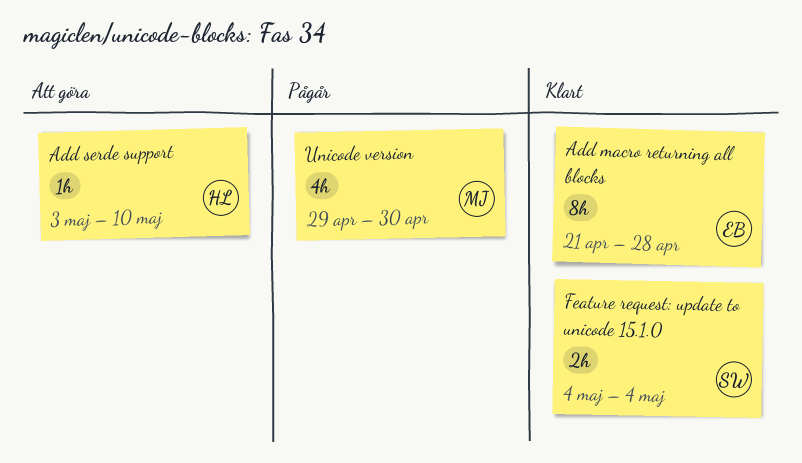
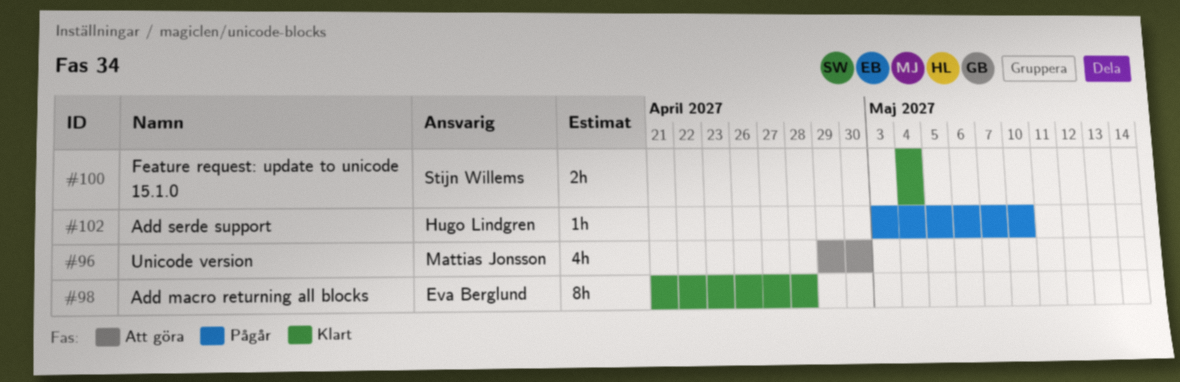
Add serde support, status: Att göra -> Pågår
Unicode version, status: Pågår -> Att göra

